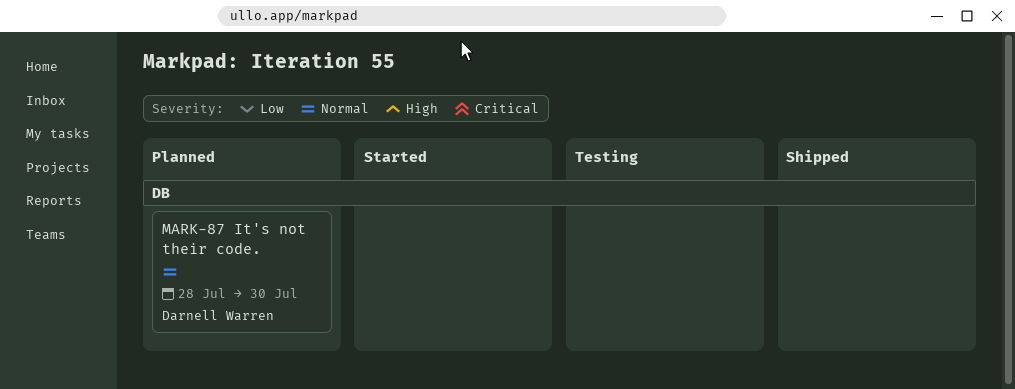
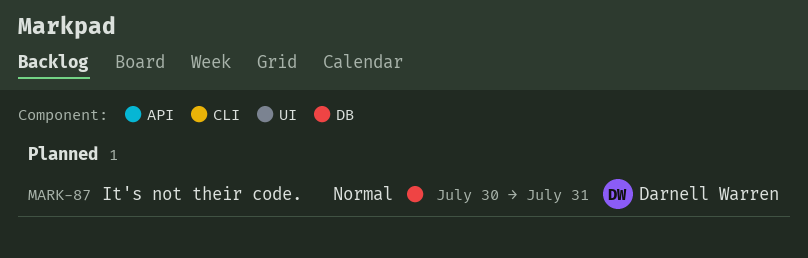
MARK-87, start: Jul 28 -> Jul 30
MARK-87, due: Jul 30 -> Jul 31

